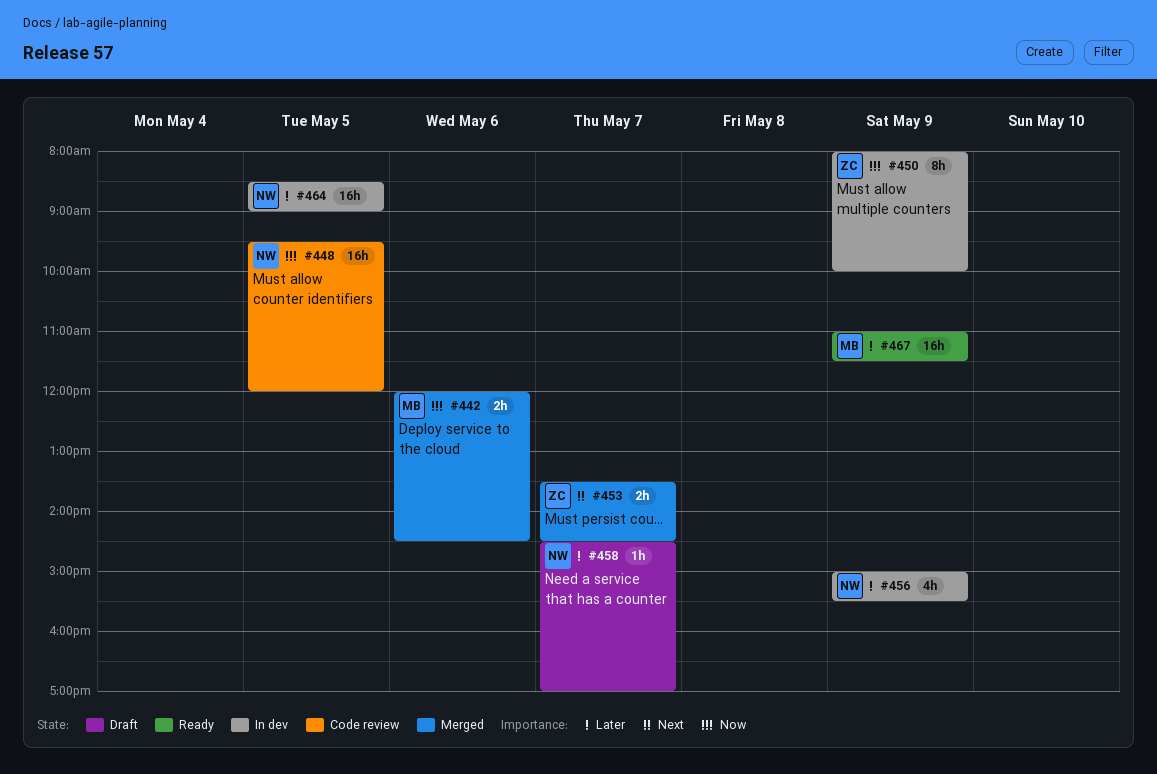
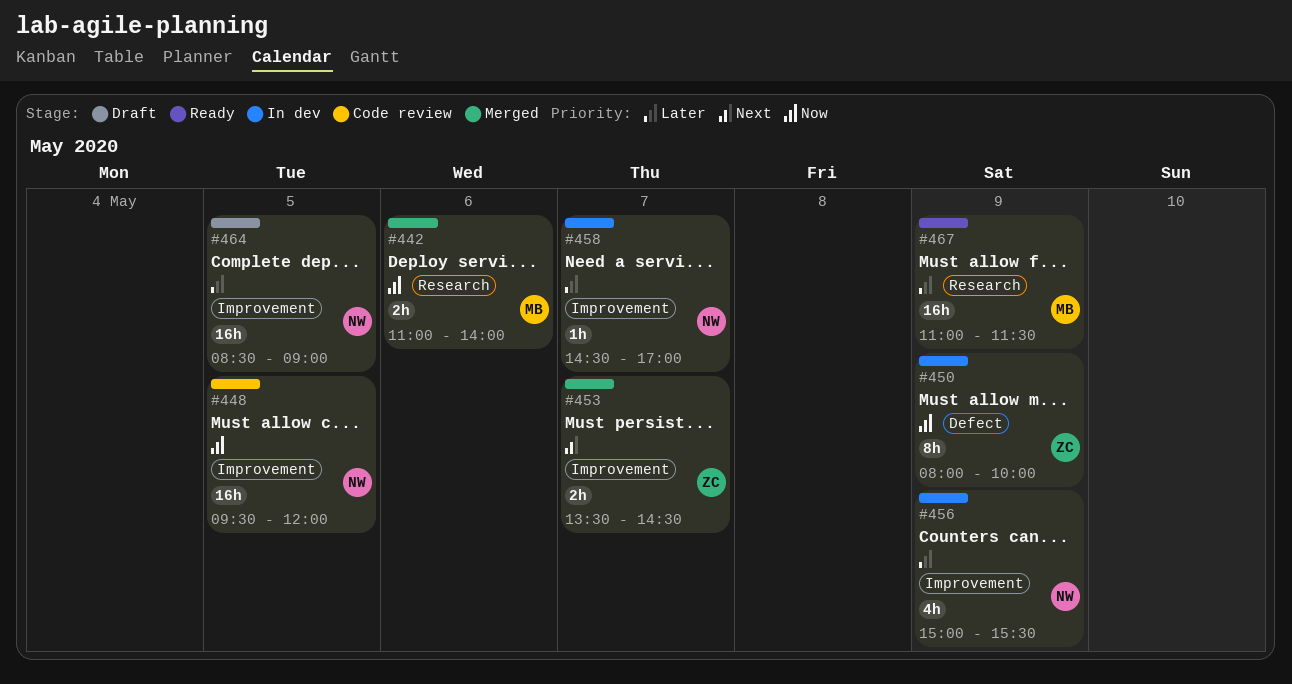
#442, begins: 12:00 -> 11:00
#442, ends: 14:30 -> 14:00
#458, status: Draft -> In dev
#464, status: In dev -> Draft

